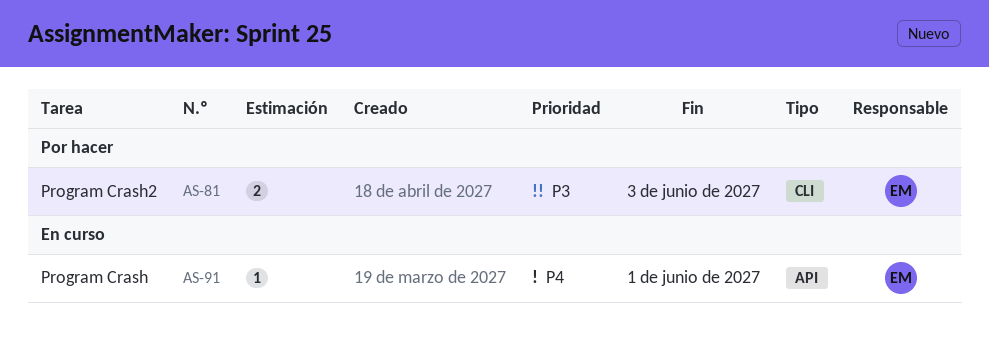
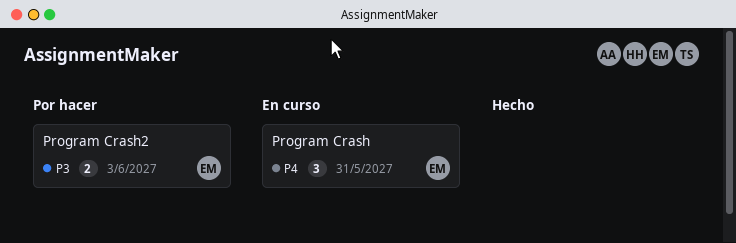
Program Crash, estimate: 1 -> 3
Program Crash, due: Jun 1 -> May 31

